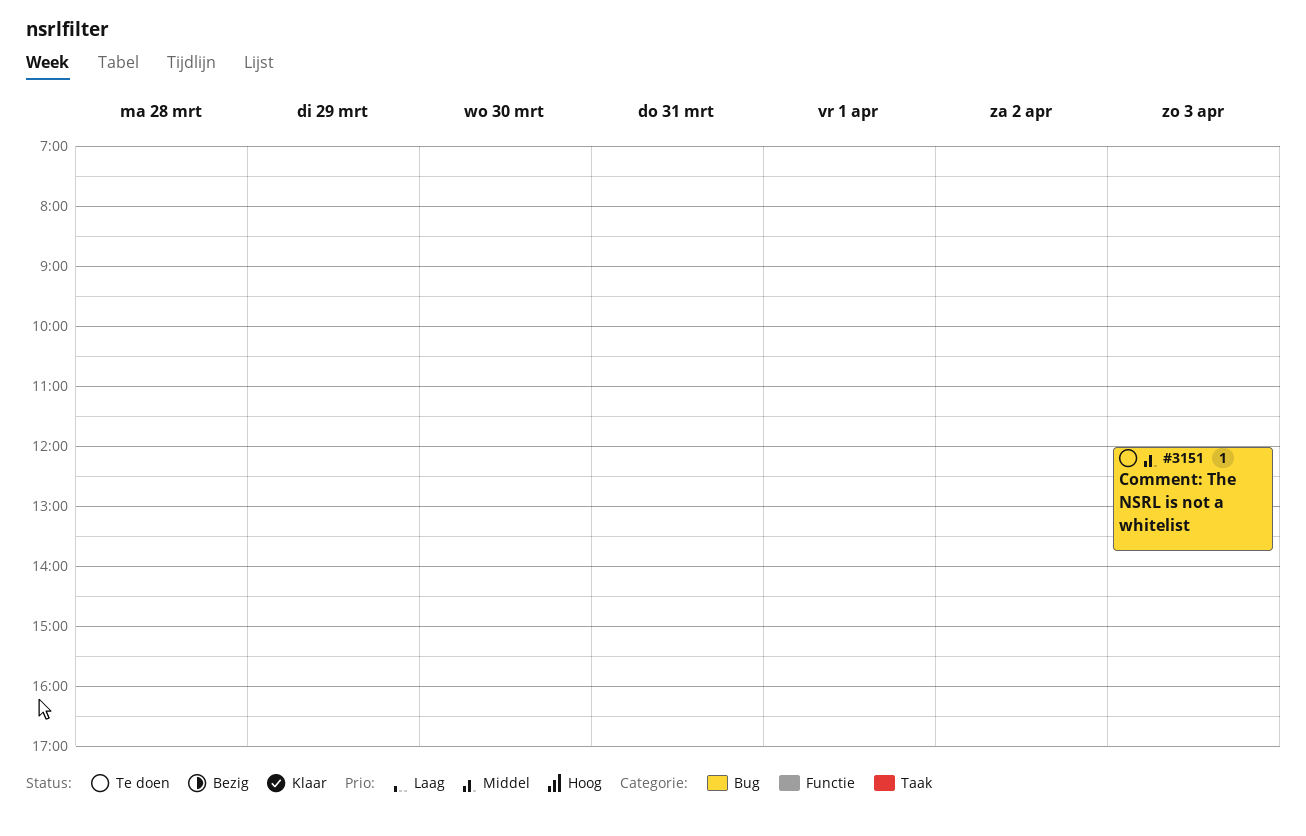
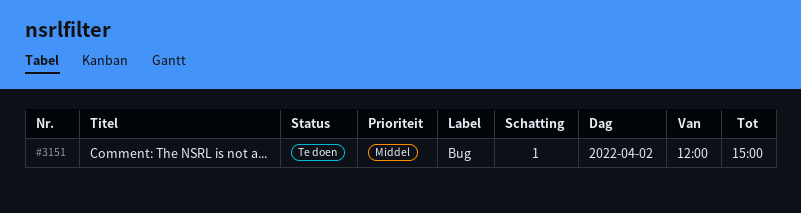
#3151, day: Apr 3 -> Apr 2
#3151, ends: 13:45 -> 15:00

